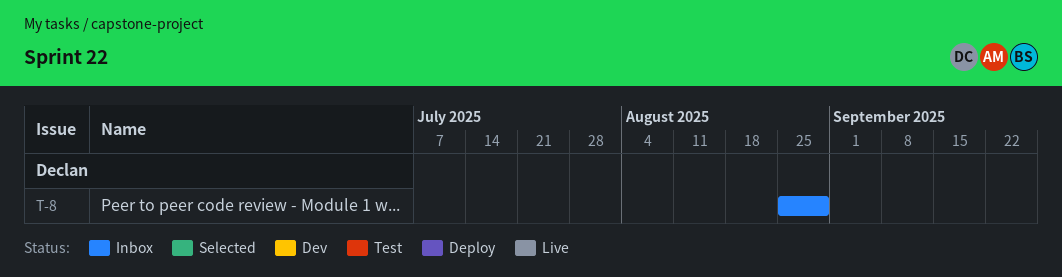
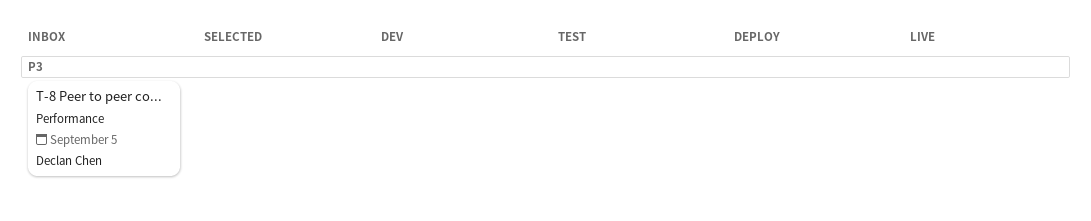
T-8, due: Aug 29 -> Sep 5

